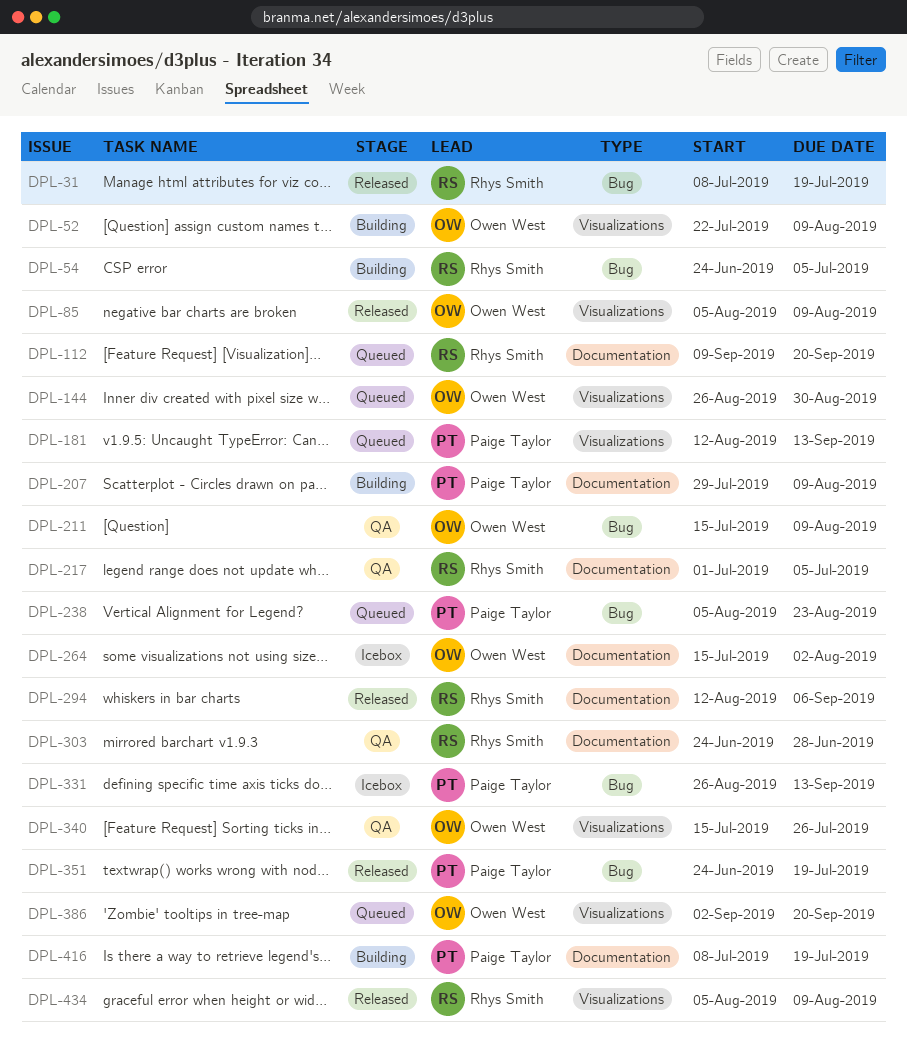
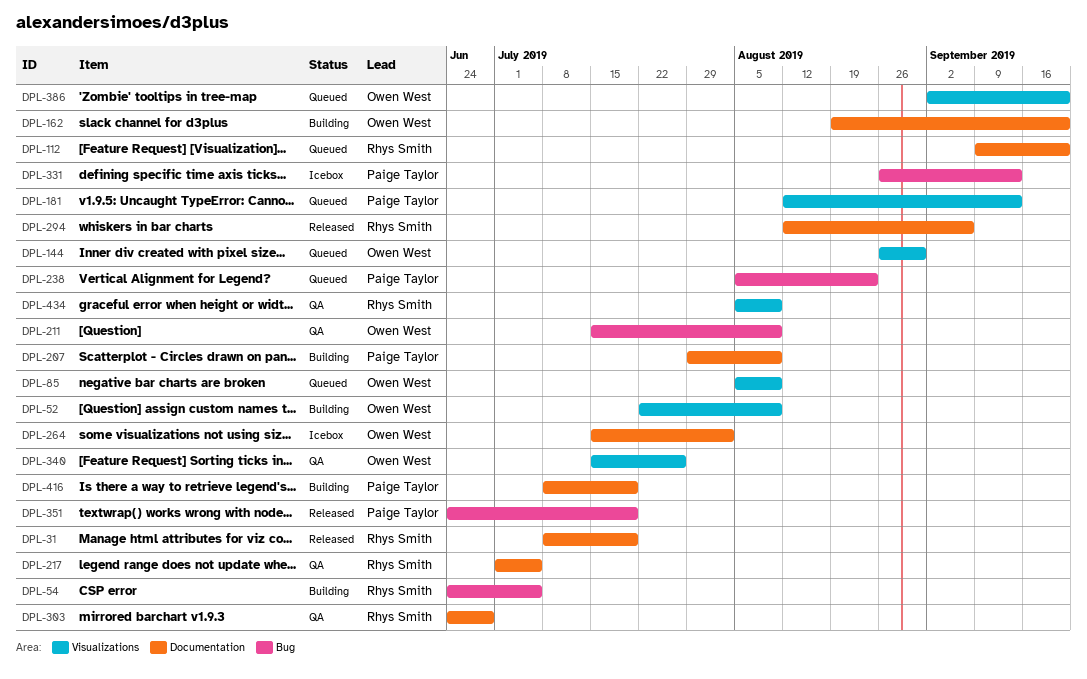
DPL-31, label: Bug -> Documentation
DPL-85, status: Released -> Queued
DPL-162: none -> present
DPL-434, status: Released -> QA

